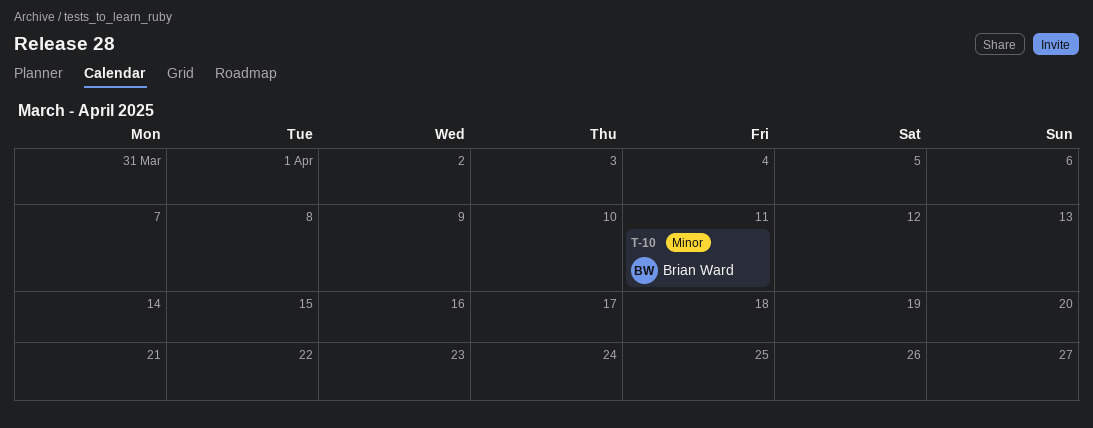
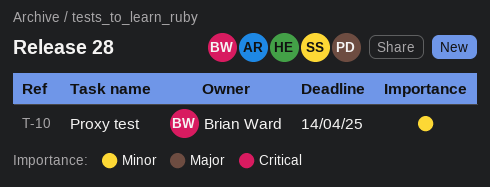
T-10, due: Apr 11 -> Apr 14

